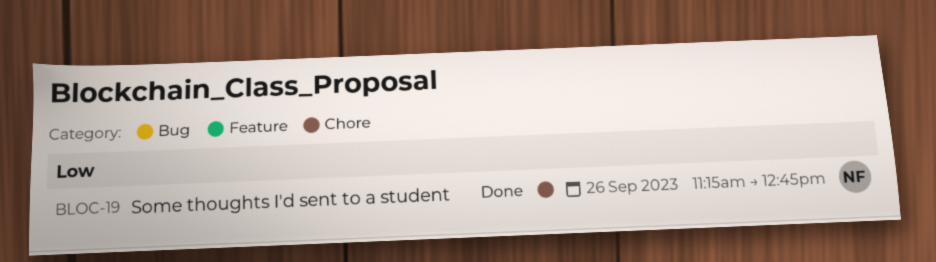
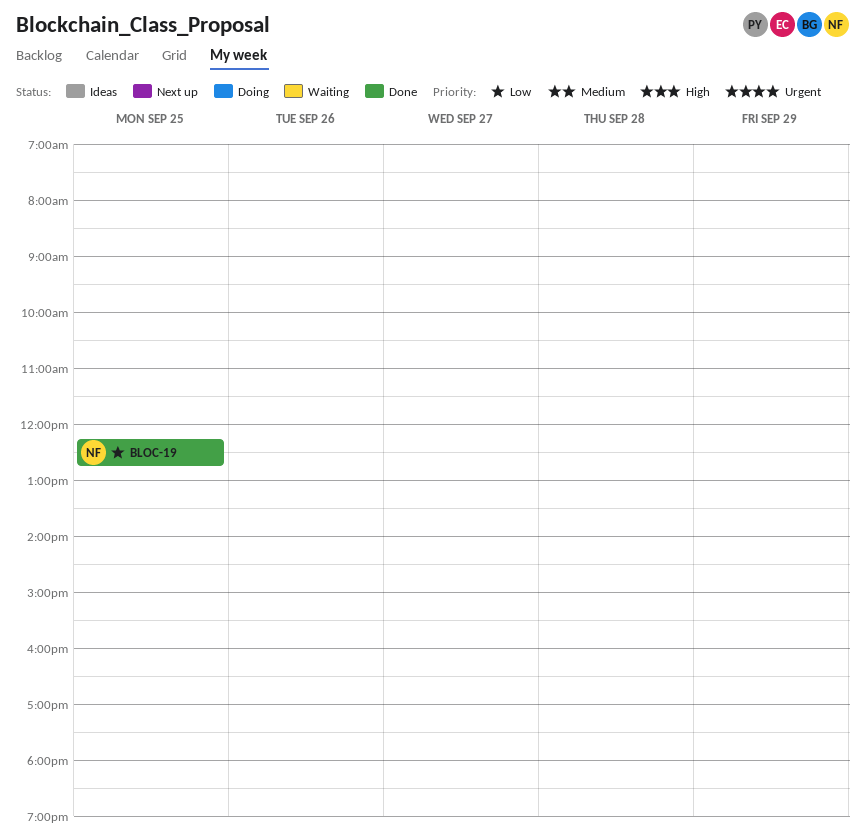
BLOC-19, day: Sep 26 -> Sep 25
BLOC-19, begins: 11:15 -> 12:15

